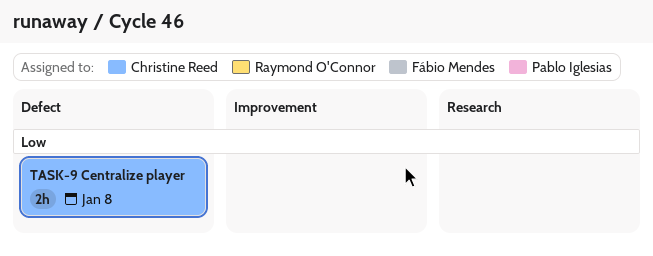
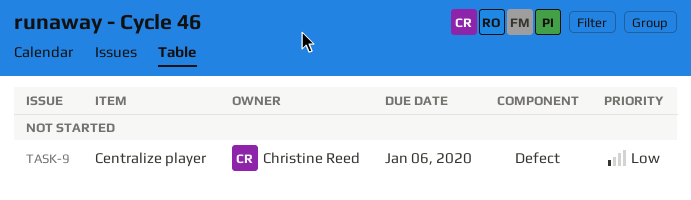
TASK-9, due: Jan 8 -> Jan 6

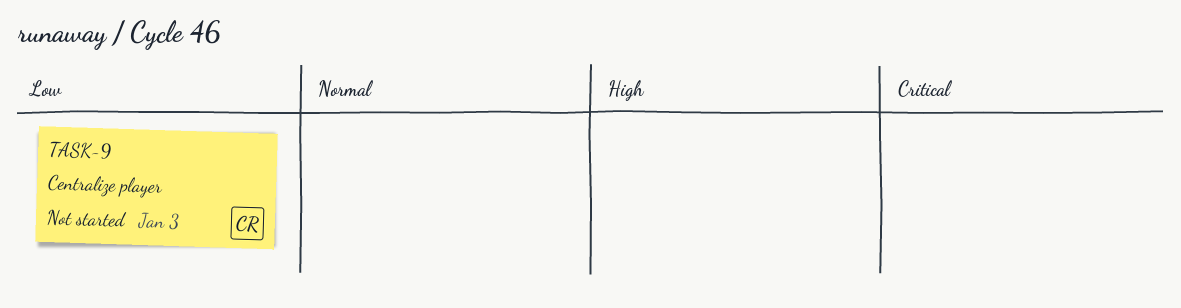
TASK-9, due: Jan 6 -> Jan 3

